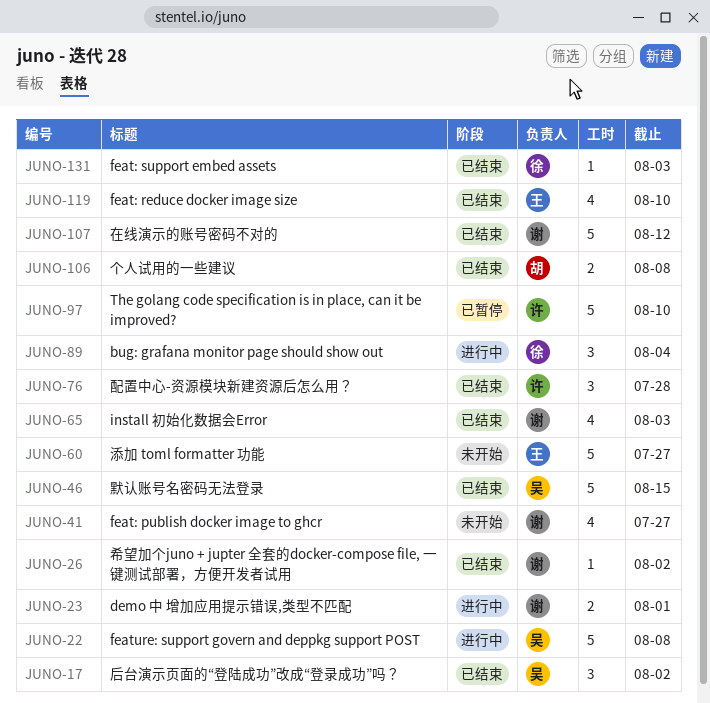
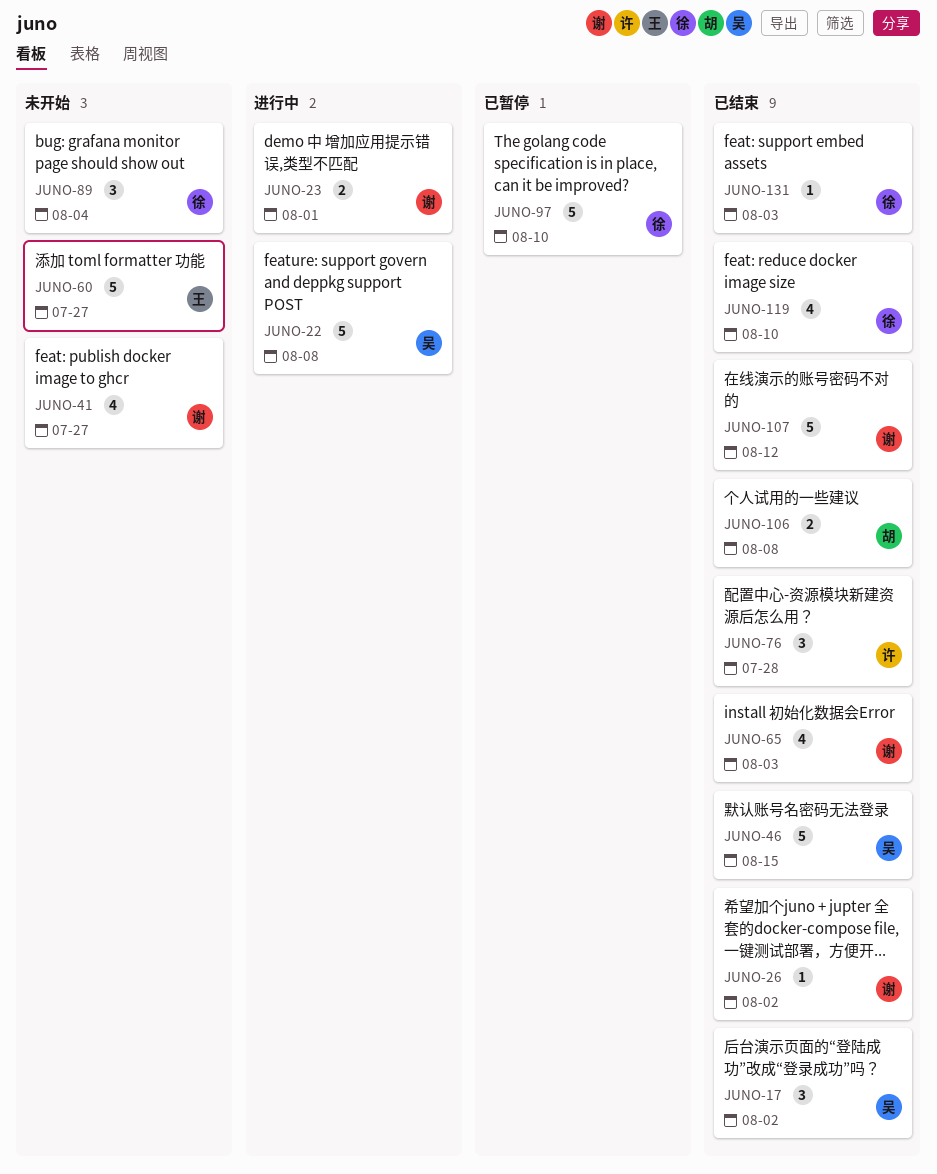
JUNO-89, status: 进行中 -> 未开始
JUNO-97, owner: 许 -> 徐
JUNO-119, owner: 王 -> 徐

